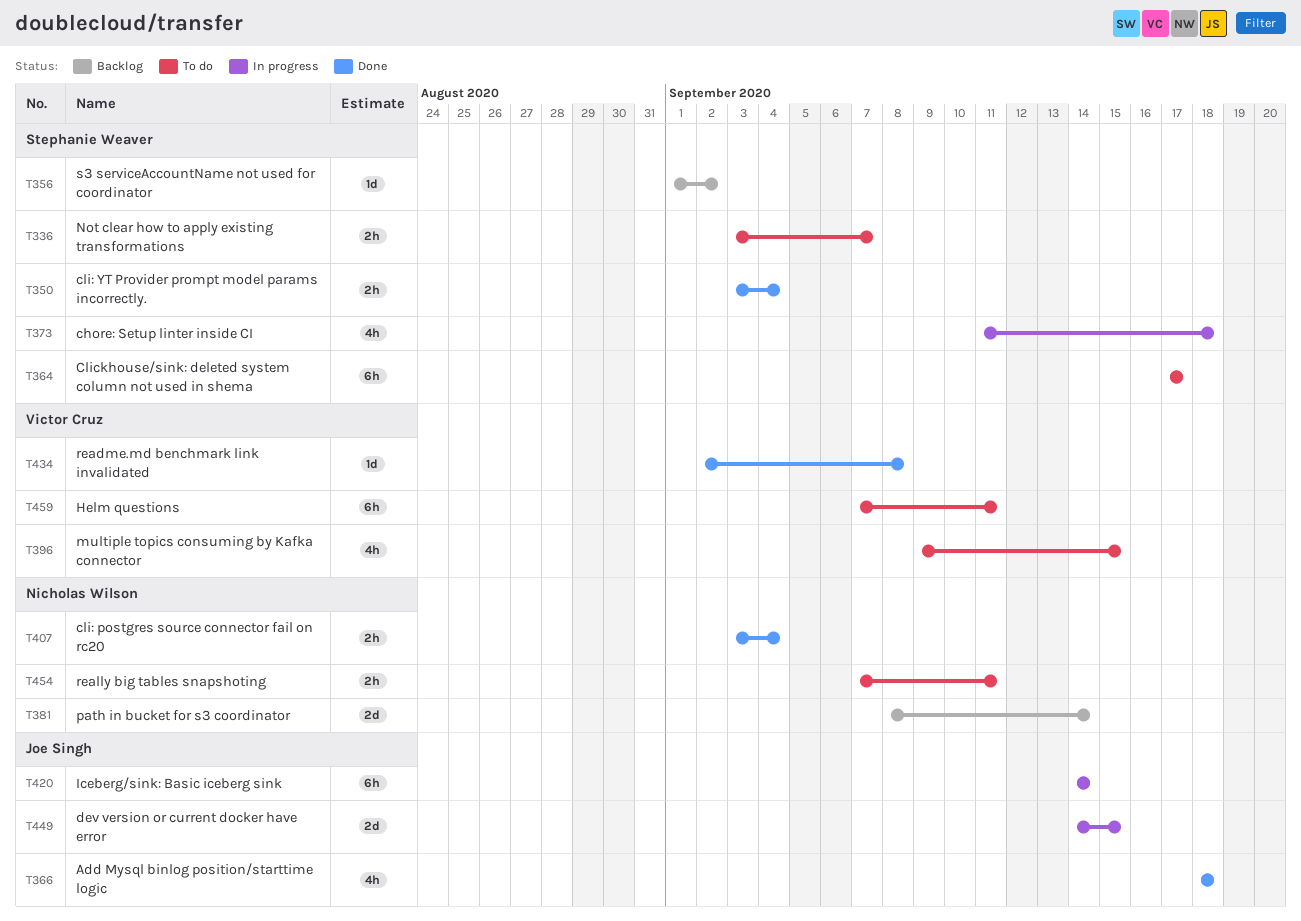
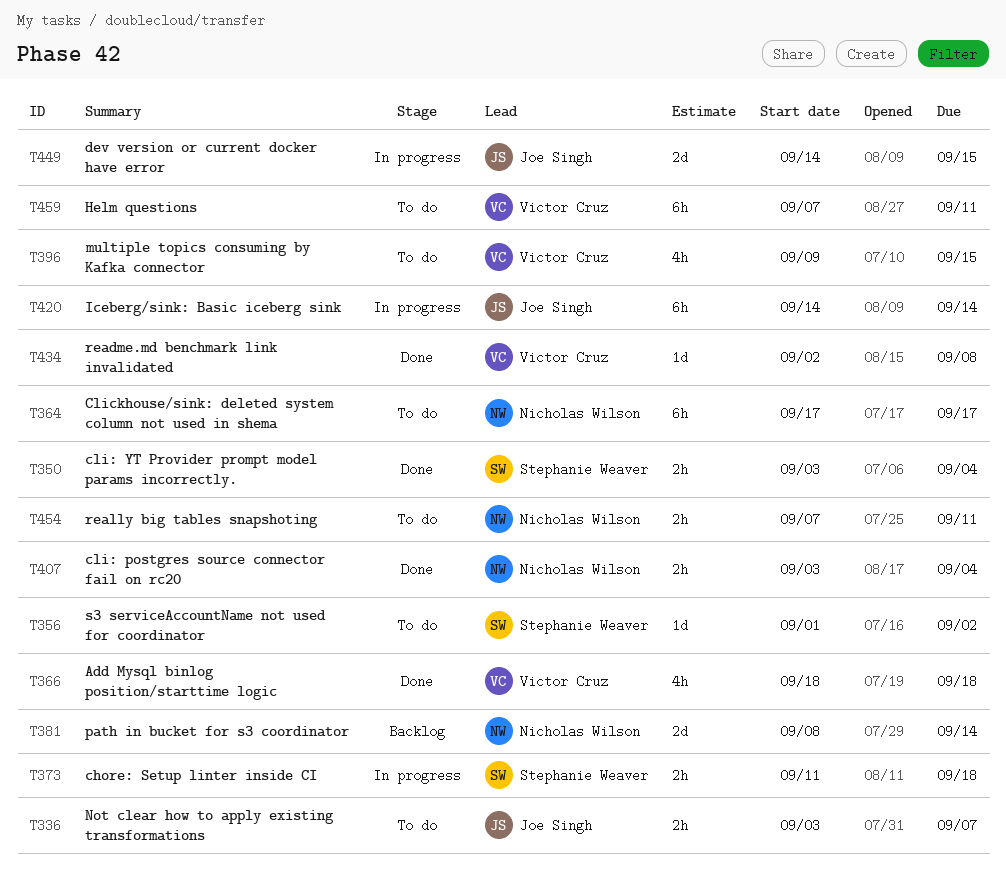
T336, owner: Stephanie Weaver -> Joe Singh
T356, status: Backlog -> To do
T364, owner: Stephanie Weaver -> Nicholas Wilson
T366, owner: Joe Singh -> Victor Cruz
T373, estimate: 4h -> 2h

